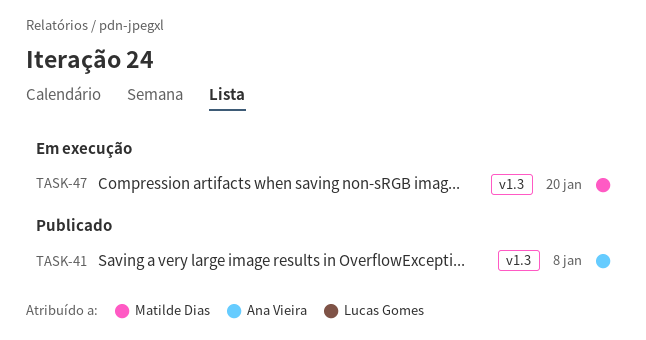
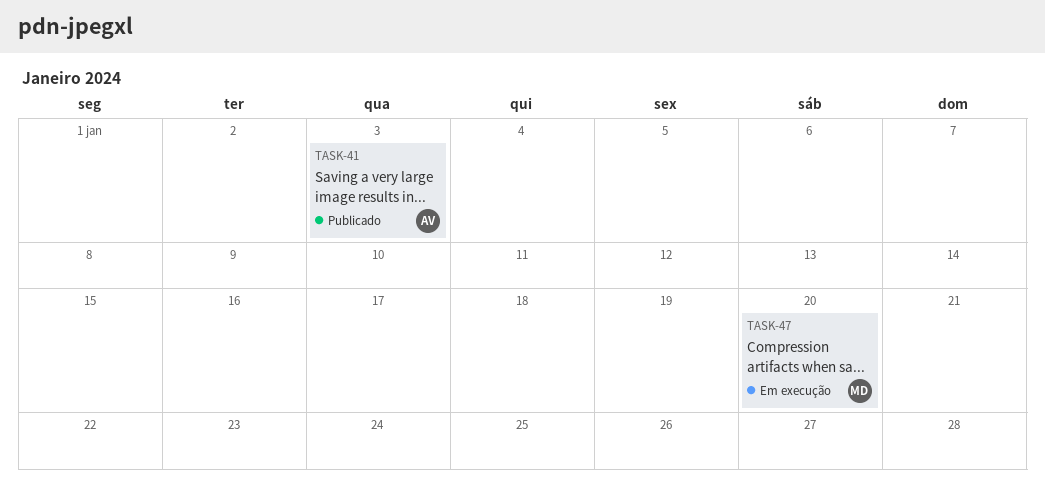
TASK-41, due: Jan 8 -> Jan 3

